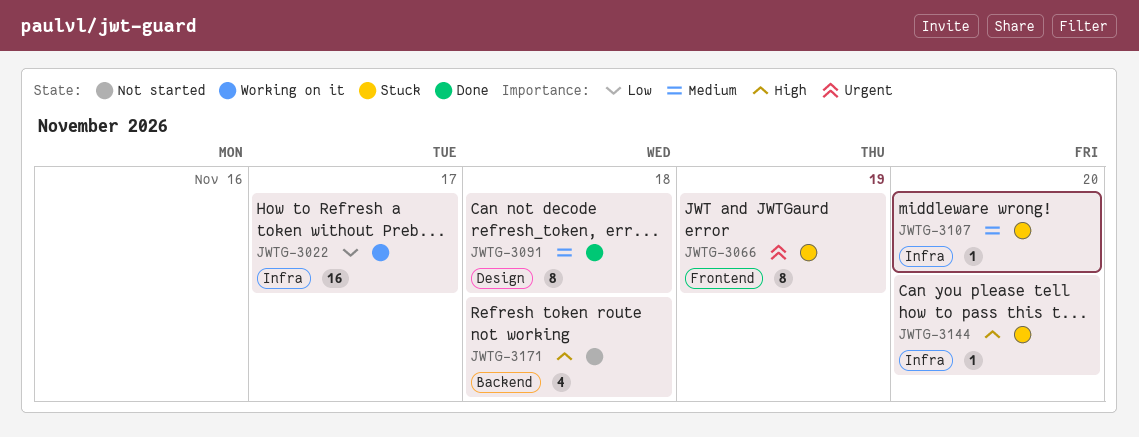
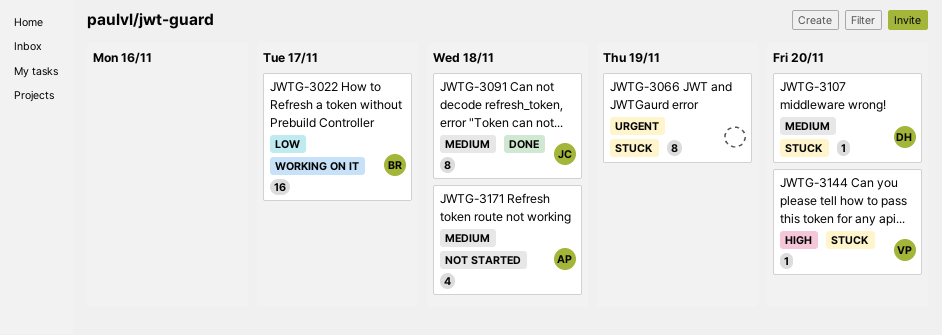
JWTG-3171, priority: High -> Medium

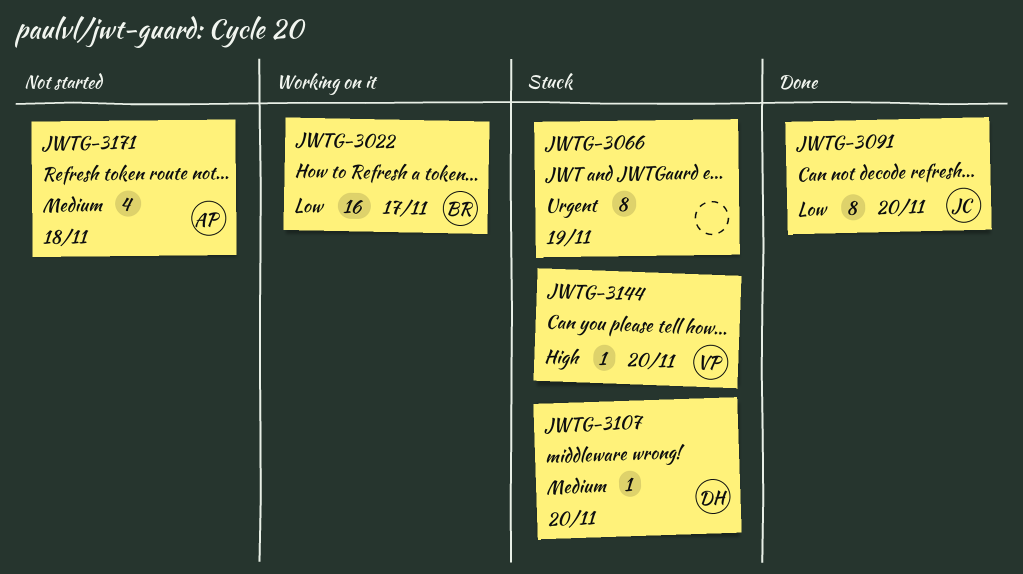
JWTG-3091, priority: Medium -> Low
JWTG-3091, due: Nov 18 -> Nov 20

